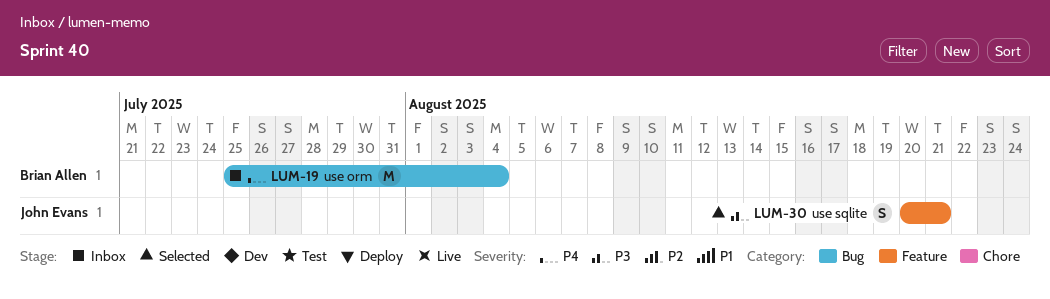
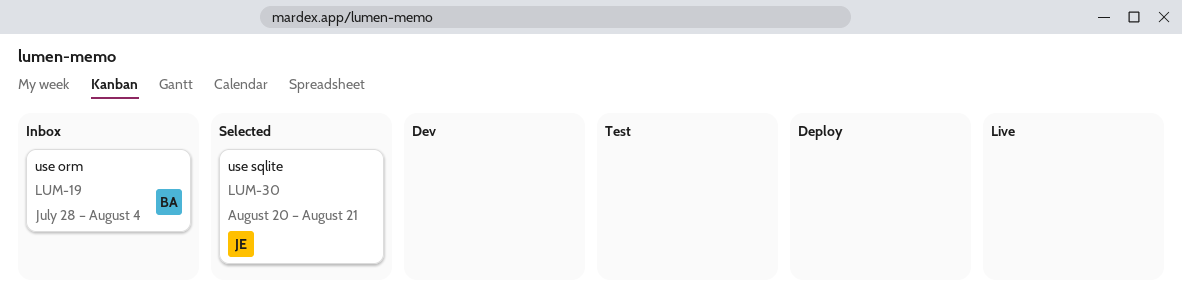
LUM-19, start: Jul 25 -> Jul 28

